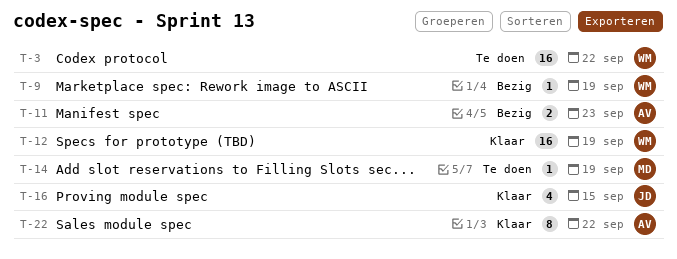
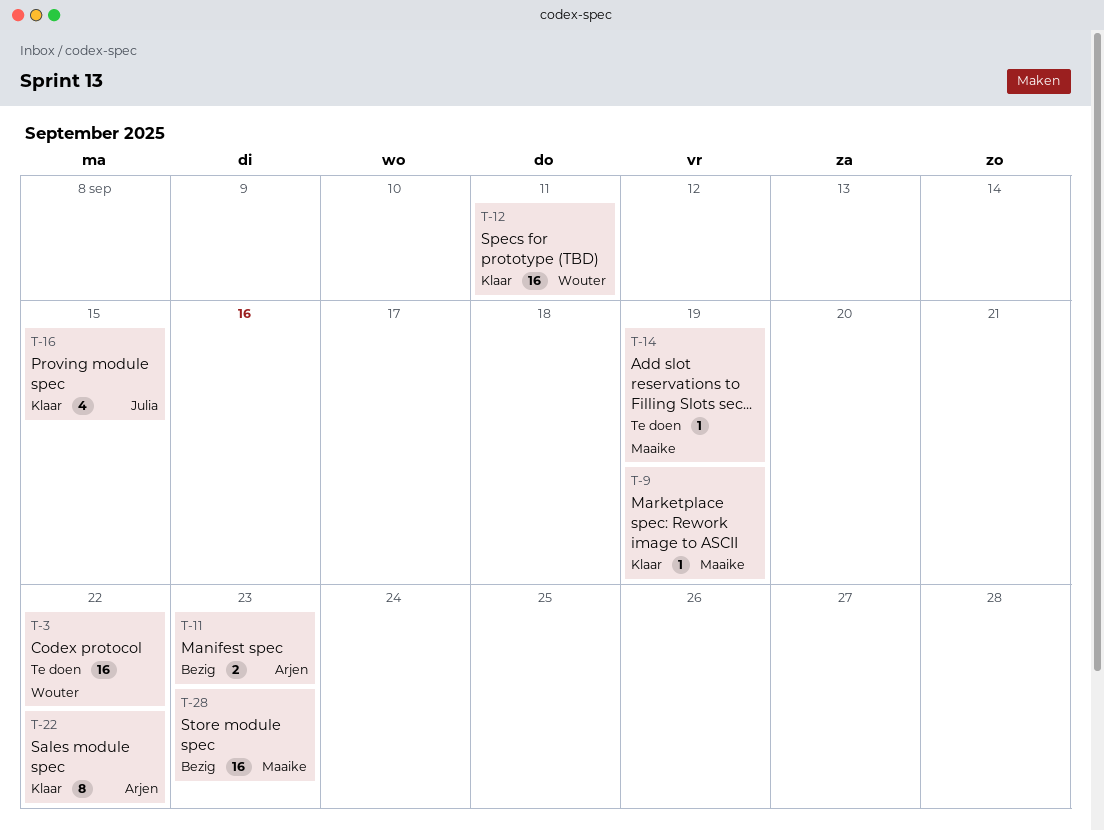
T-9, status: Bezig -> Klaar
T-9, owner: Wouter -> Maaike
T-12, due: Sep 19 -> Sep 11
T-28: none -> present

